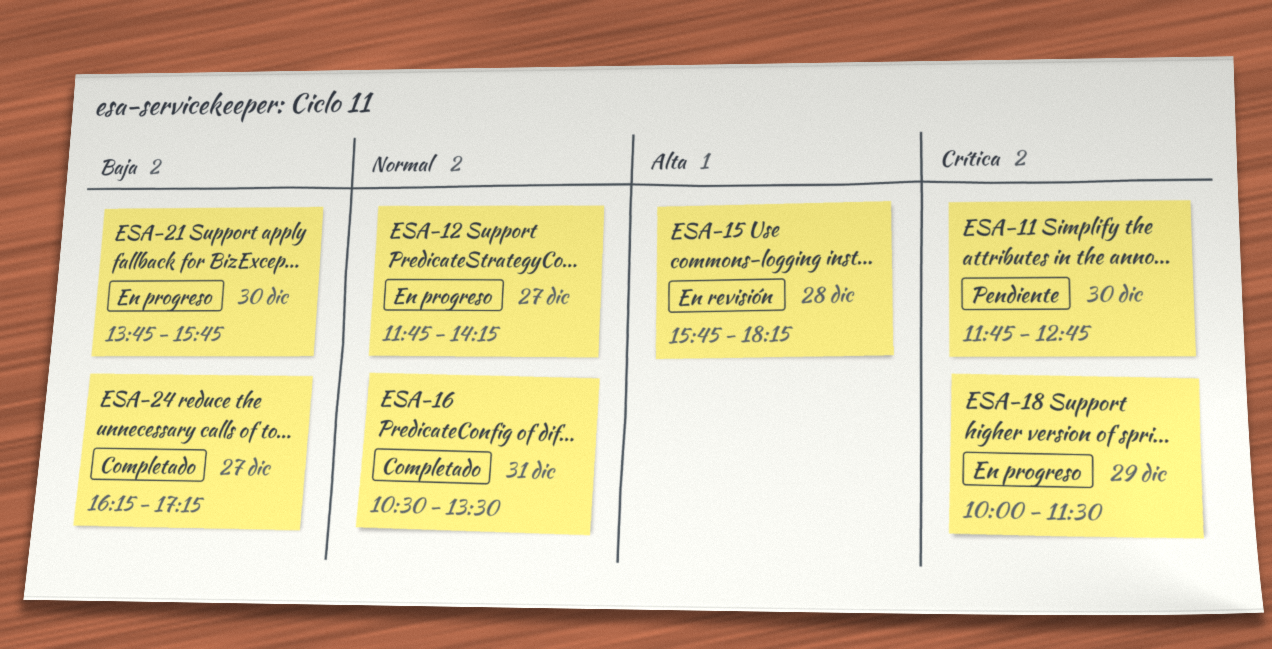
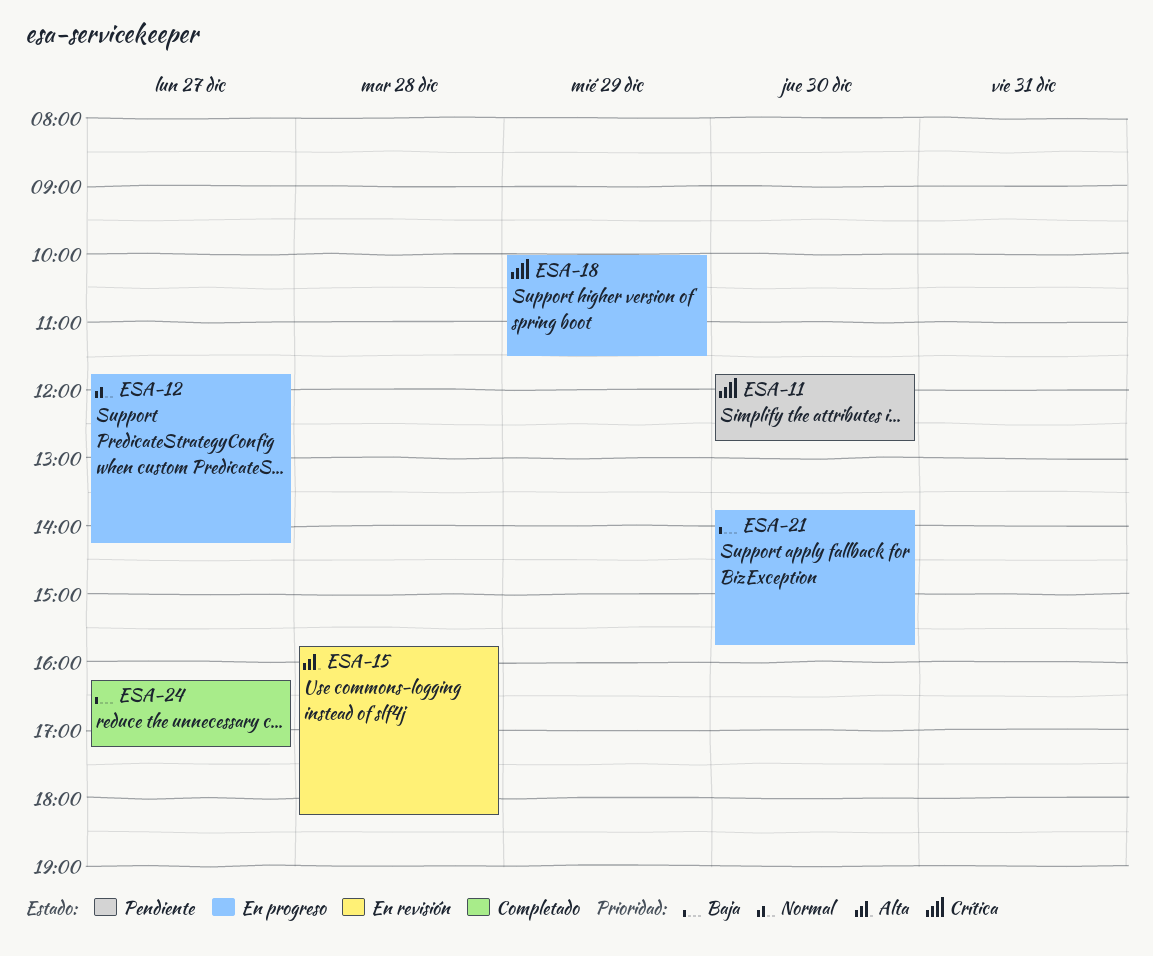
ESA-16: present -> none

